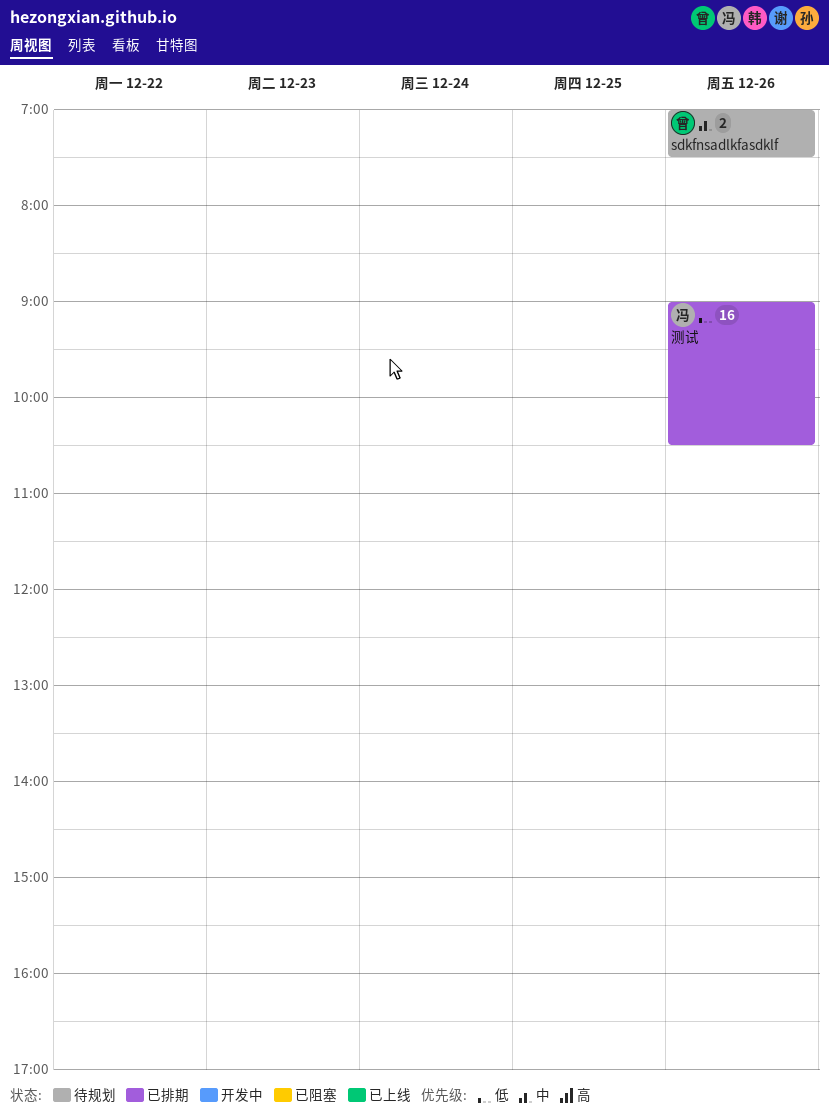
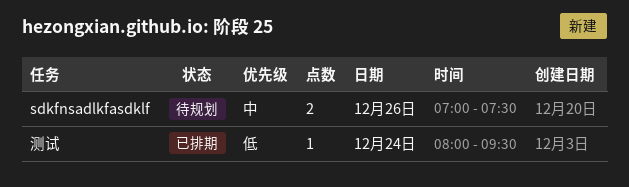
测试, estimate: 16 -> 1
测试, day: Dec 26 -> Dec 24
测试, begins: 09:00 -> 08:00
测试, ends: 10:30 -> 09:30

